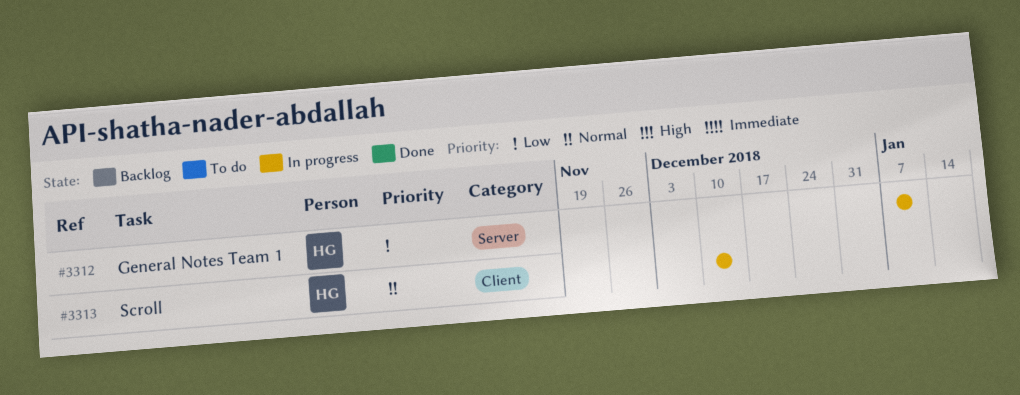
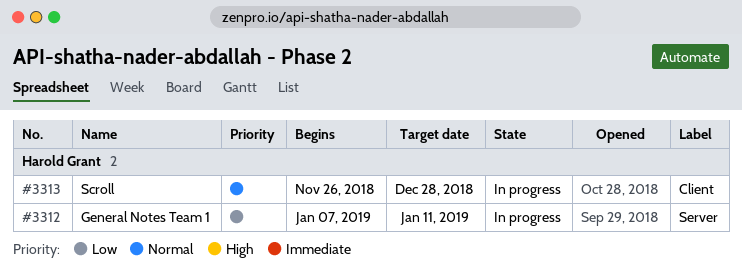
#3313, start: Dec 10 -> Nov 26
#3313, due: Dec 14 -> Dec 28

